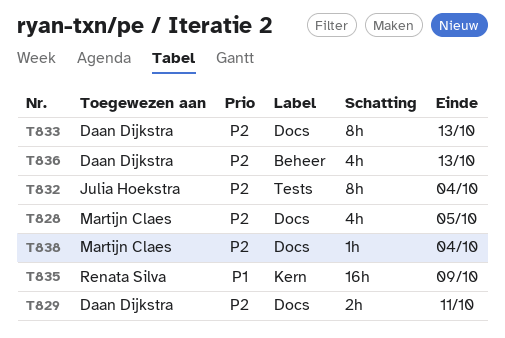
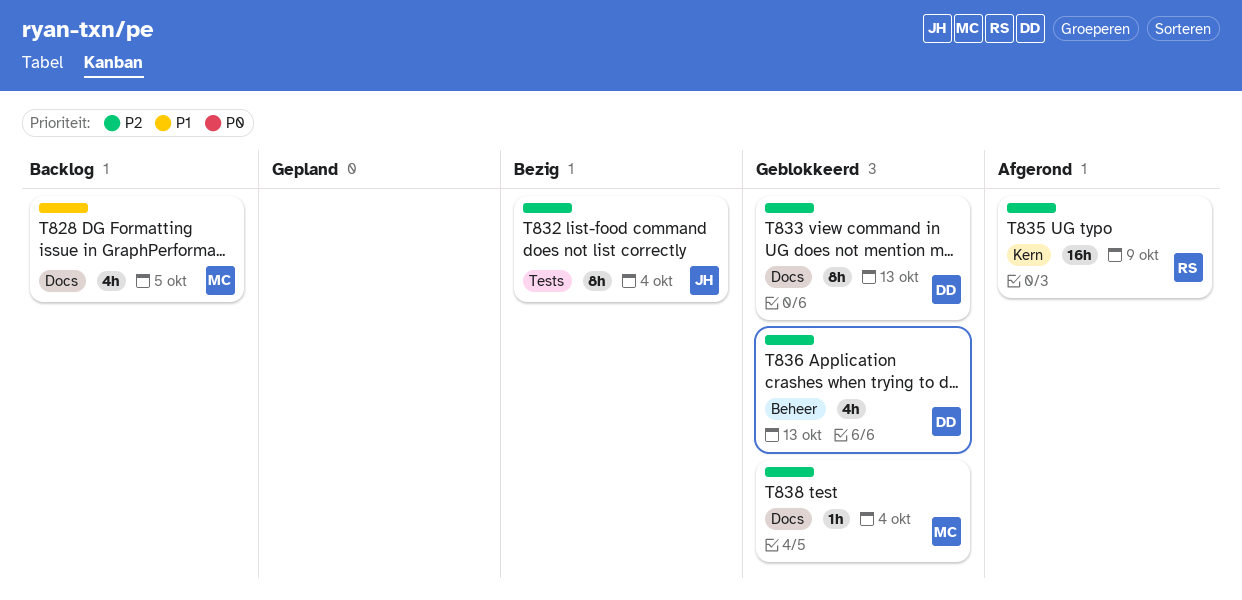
T828, priority: P2 -> P1
T829: present -> none
T835, priority: P1 -> P2

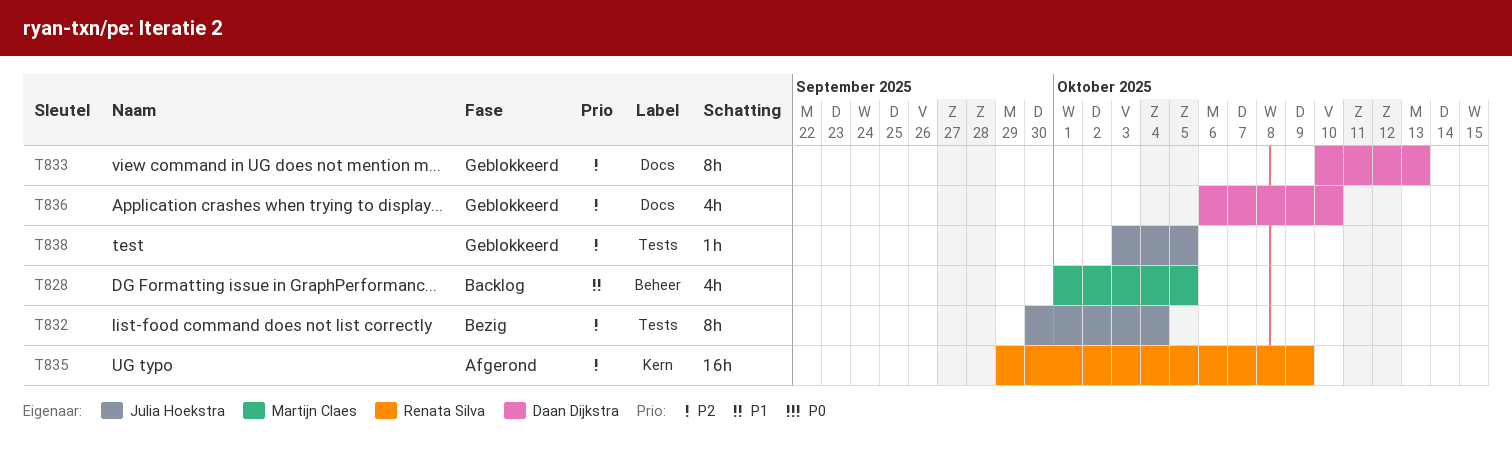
T828, label: Docs -> Beheer
T836, label: Beheer -> Docs
T836, due: Oct 13 -> Oct 10
T838, owner: Martijn Claes -> Julia Hoekstra
T838, label: Docs -> Tests
T838, due: Oct 4 -> Oct 5

